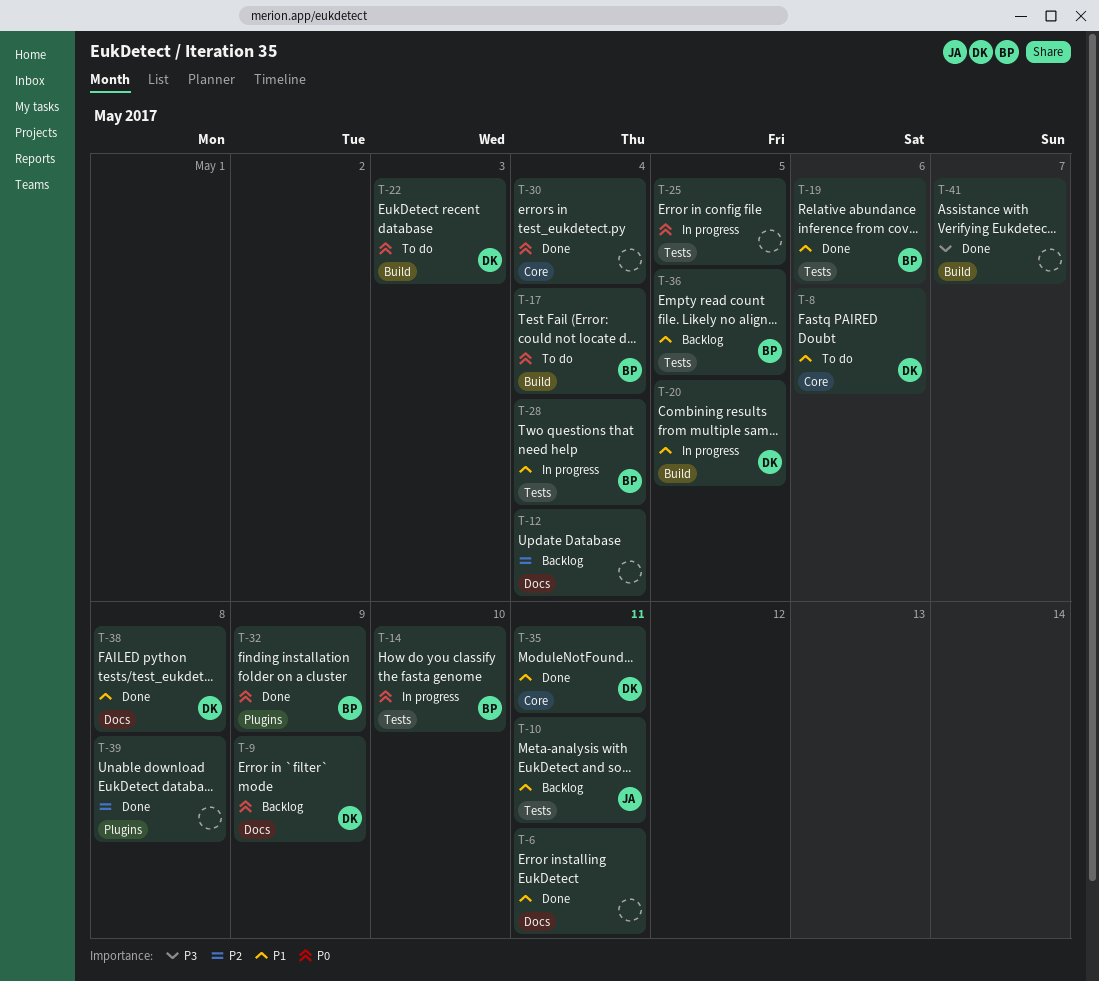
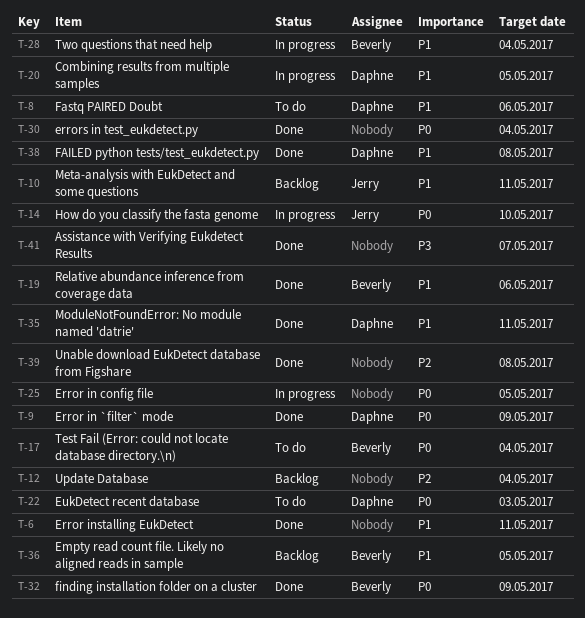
T-9, status: Backlog -> Done
T-14, owner: Beverly -> Jerry

